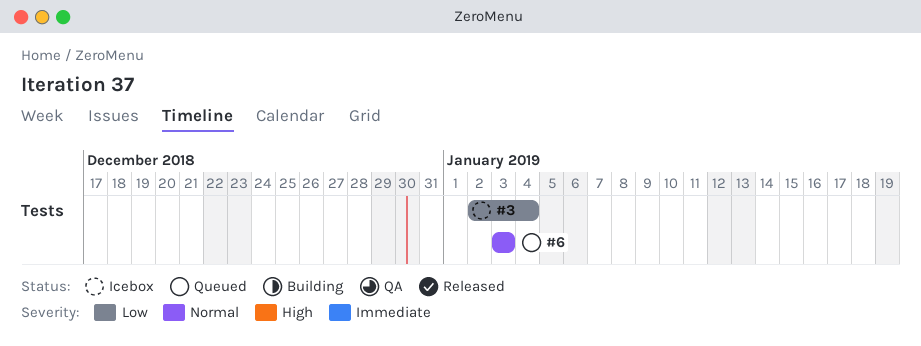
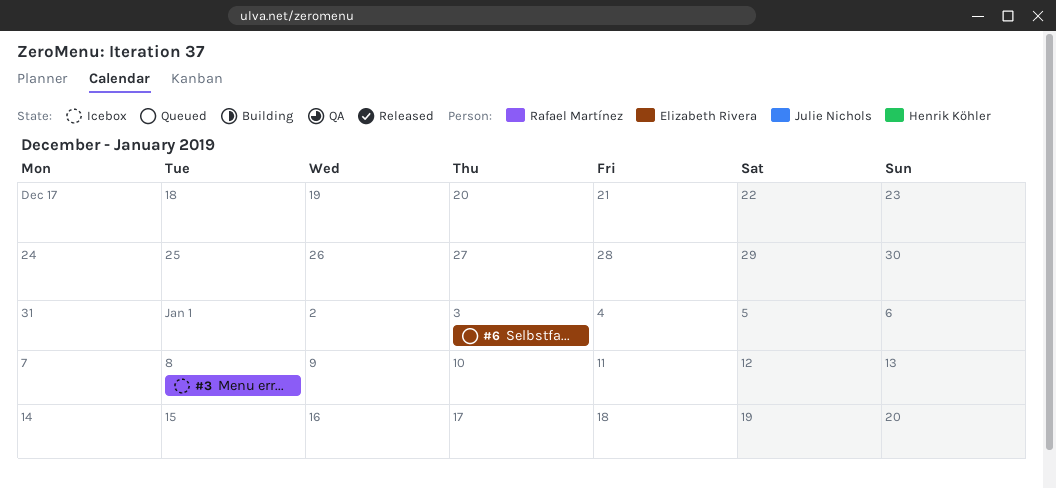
#3, start: Jan 2 -> Jan 8
#3, due: Jan 4 -> Jan 8

